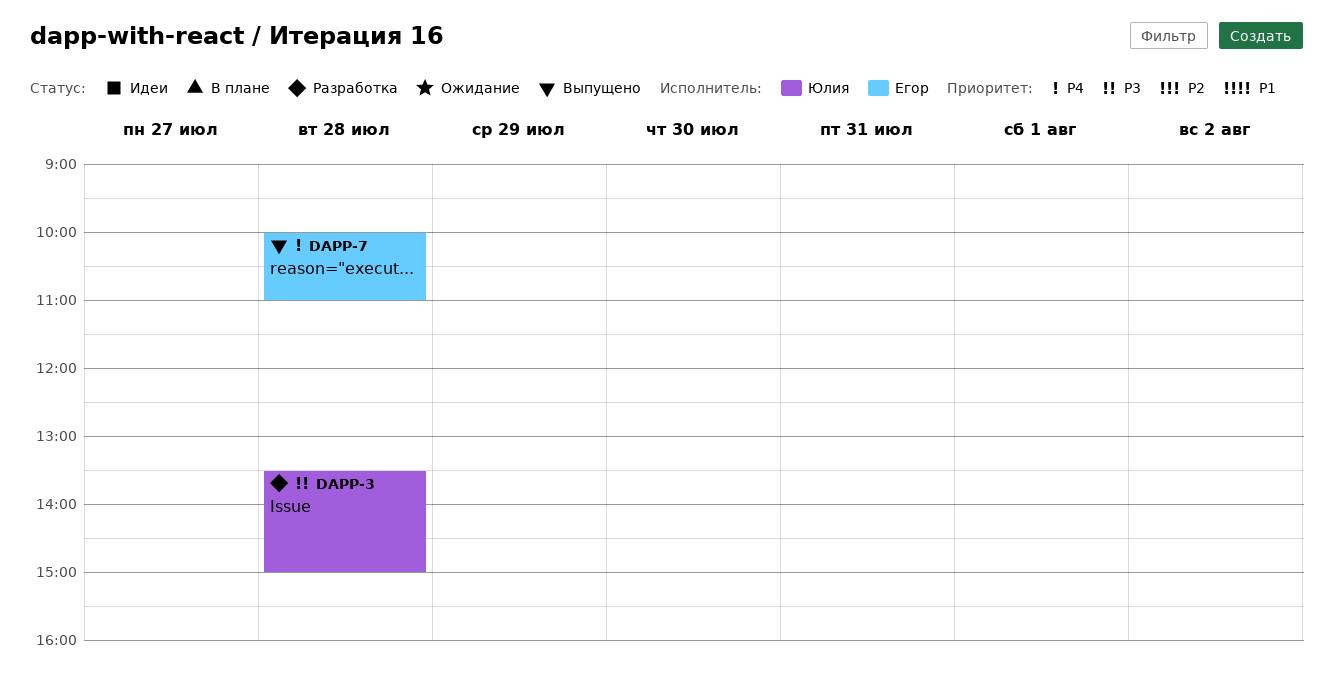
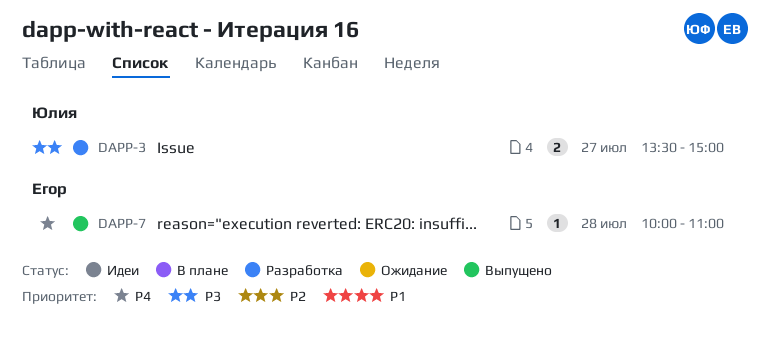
DAPP-3, day: Jul 28 -> Jul 27

